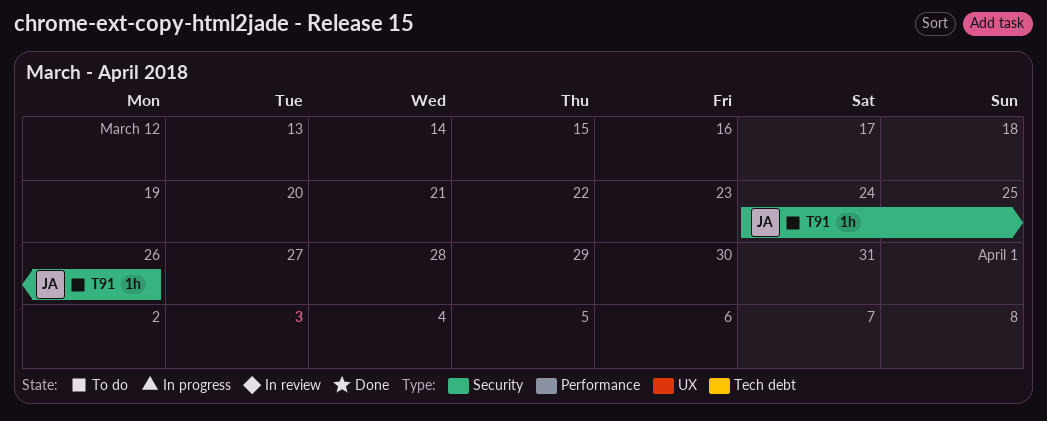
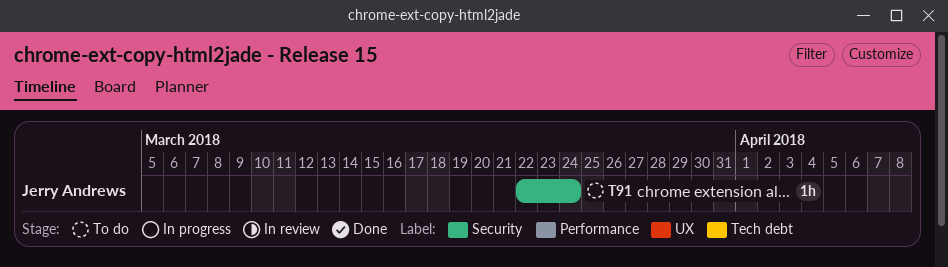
T91, start: Mar 24 -> Mar 22
T91, due: Mar 26 -> Mar 24

